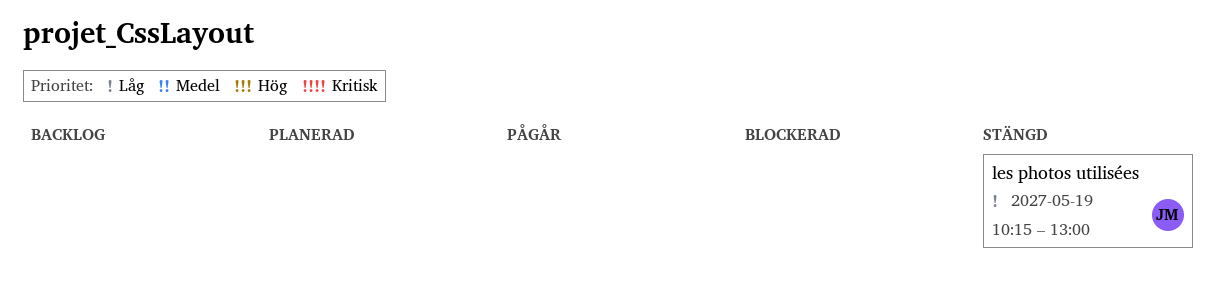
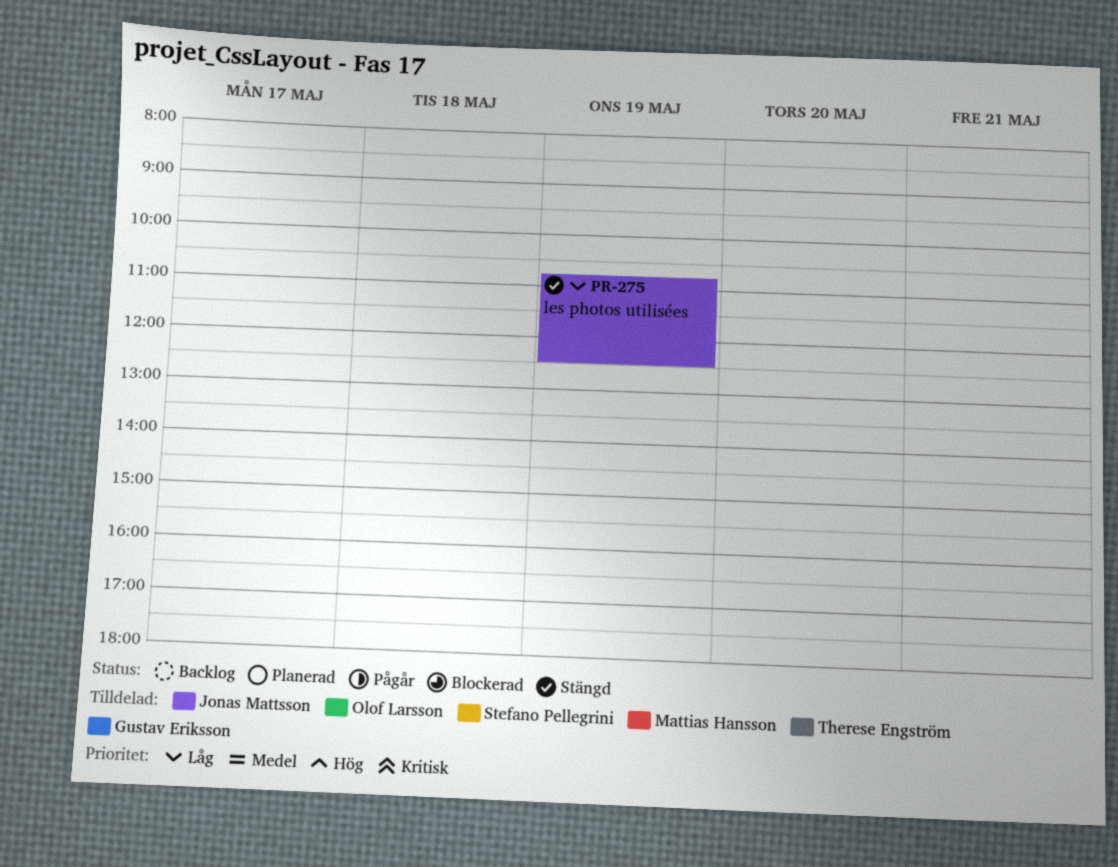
les photos utilisées, begins: 10:15 -> 10:45
les photos utilisées, ends: 13:00 -> 12:30

